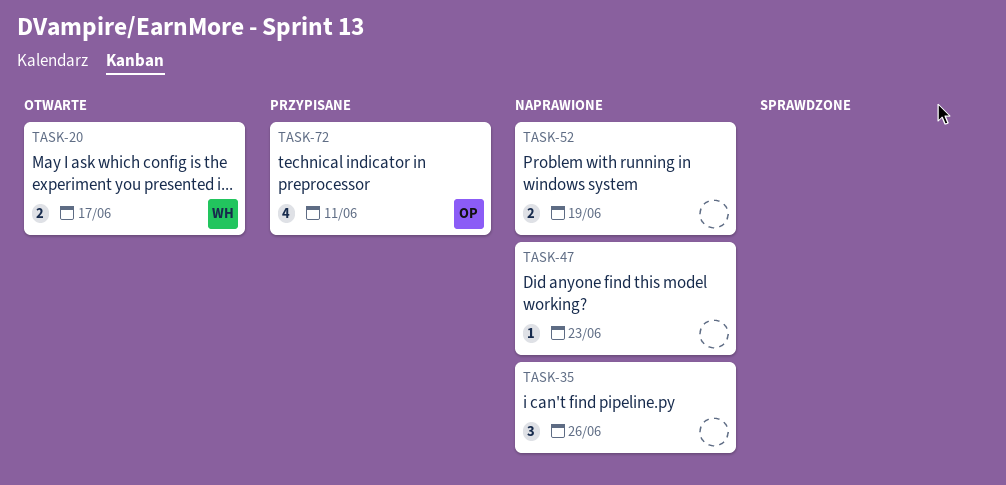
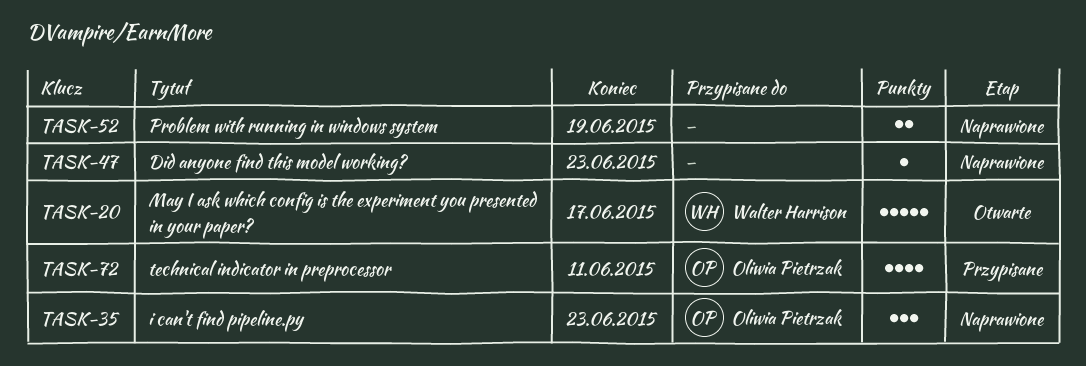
TASK-20, estimate: 2 -> 5
TASK-35, owner: none -> Oliwia Pietrzak
TASK-35, due: Jun 26 -> Jun 23

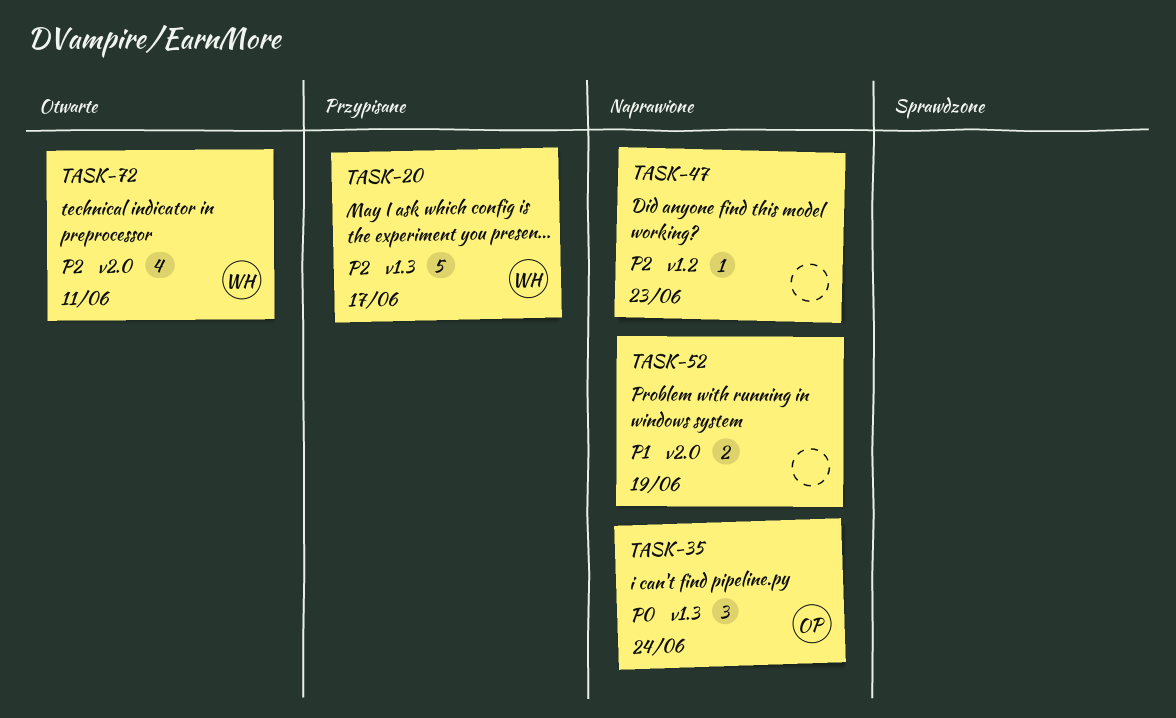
TASK-20, status: Otwarte -> Przypisane
TASK-35, due: Jun 23 -> Jun 24
TASK-72, status: Przypisane -> Otwarte
TASK-72, owner: Oliwia Pietrzak -> Walter Harrison

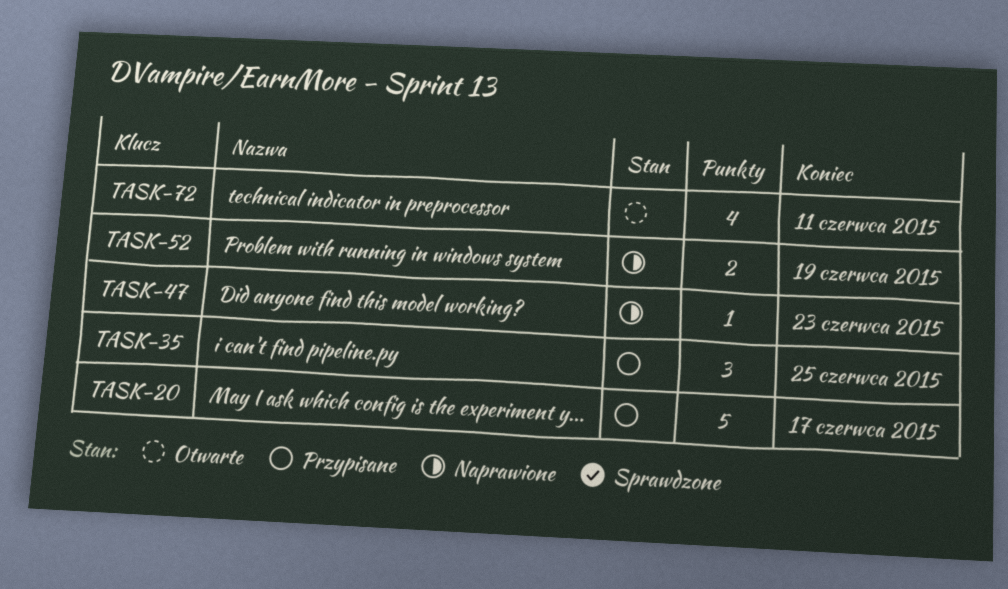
TASK-35, status: Naprawione -> Przypisane
TASK-35, due: Jun 24 -> Jun 25

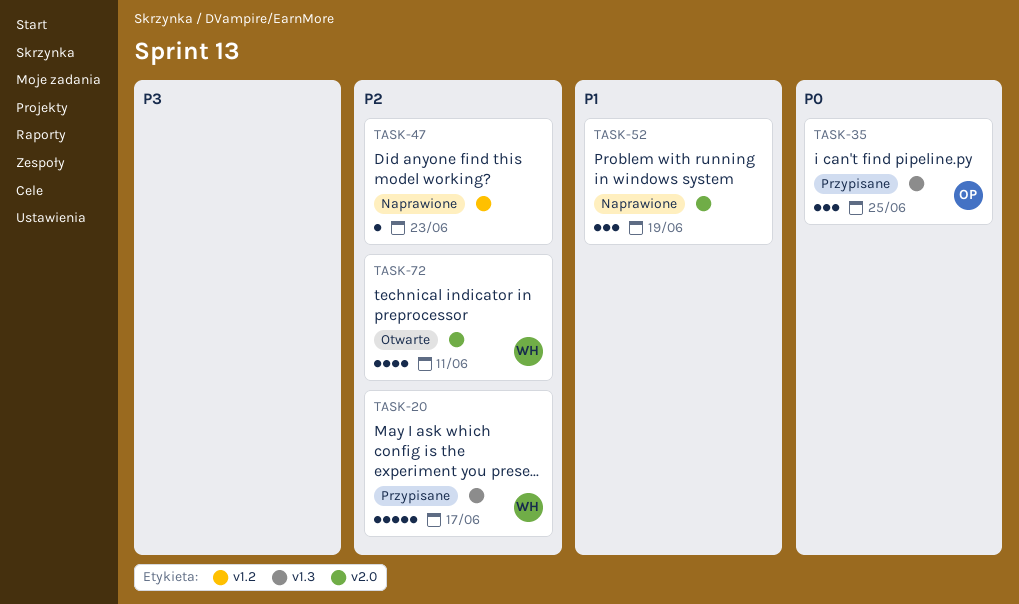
TASK-52, estimate: 2 -> 3

